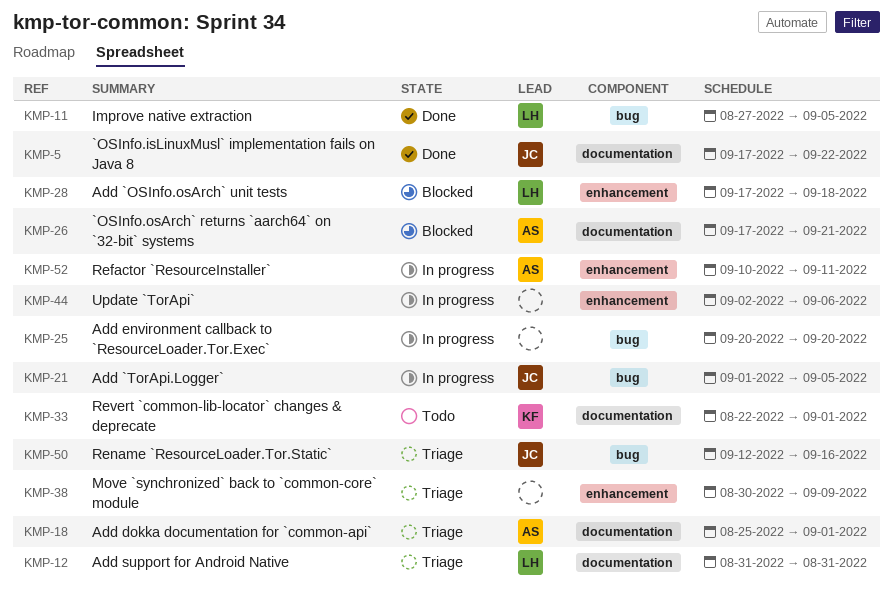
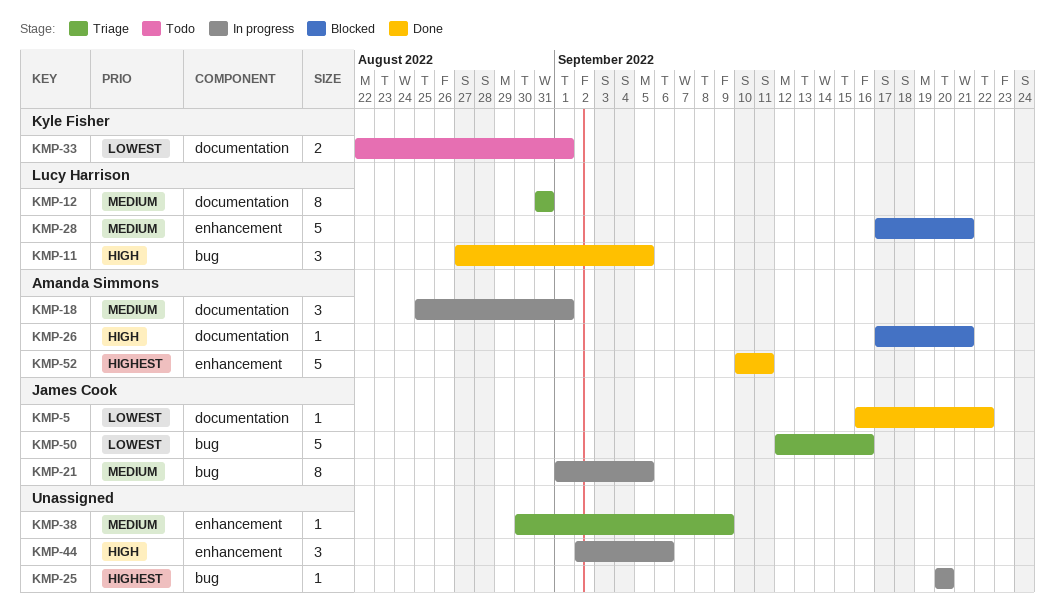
KMP-5, start: Sep 17 -> Sep 16
KMP-18, status: Triage -> In progress
KMP-28, due: Sep 18 -> Sep 21
KMP-52, status: In progress -> Done

